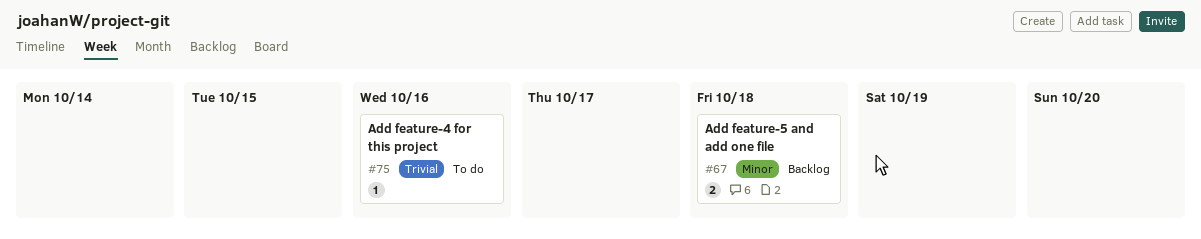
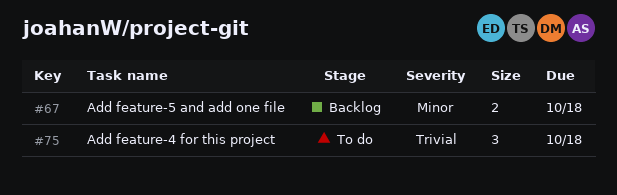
#75, estimate: 1 -> 3
#75, due: Oct 16 -> Oct 18

